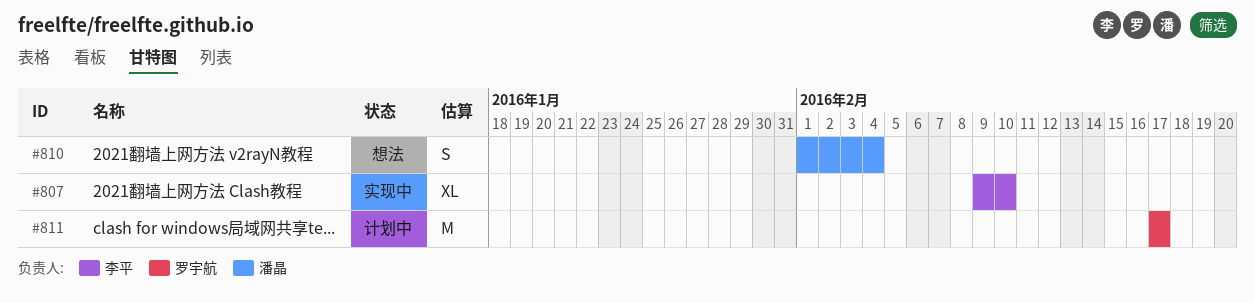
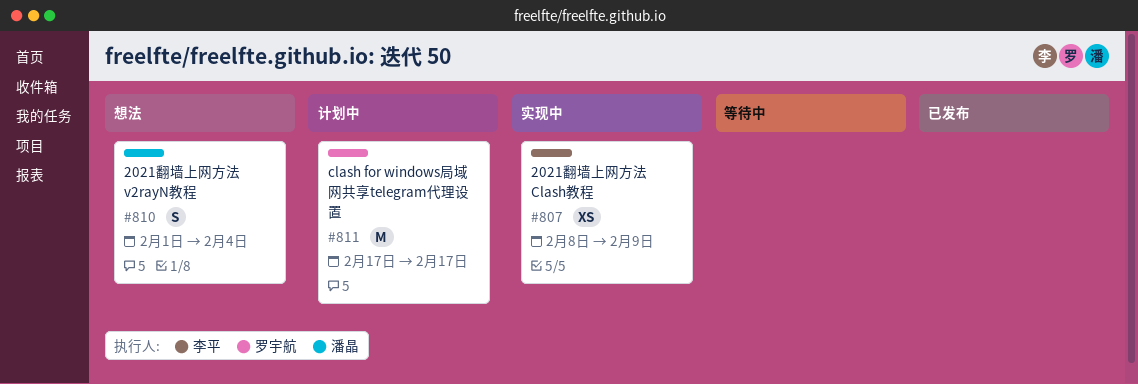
#807, estimate: XL -> XS
#807, start: Feb 9 -> Feb 8
#807, due: Feb 10 -> Feb 9

